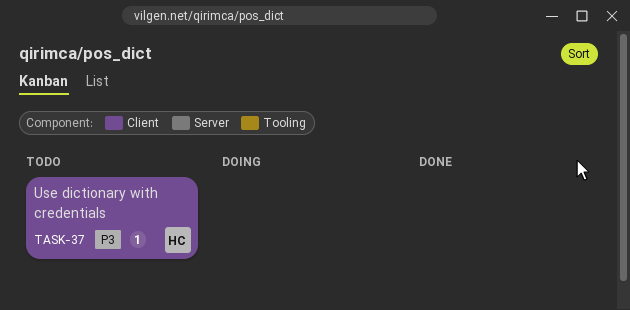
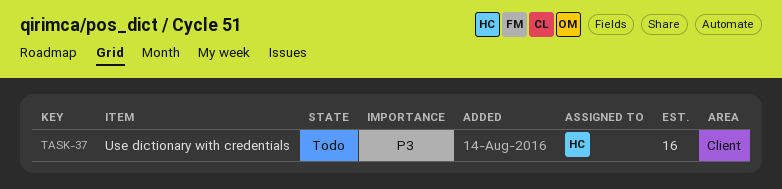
TASK-37, estimate: 1 -> 16

